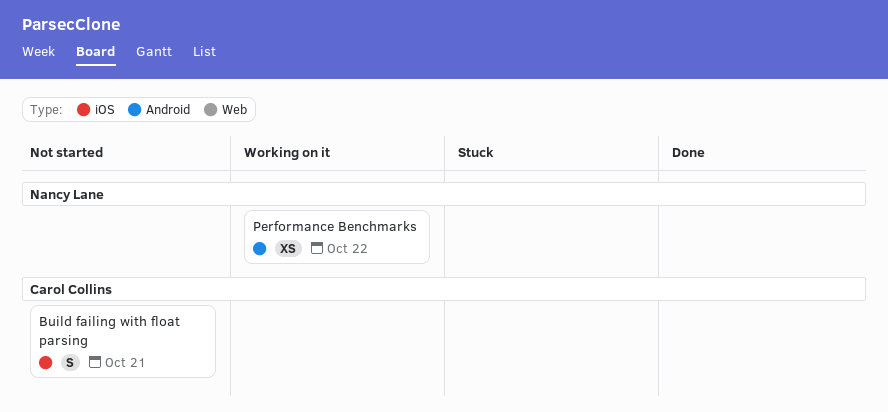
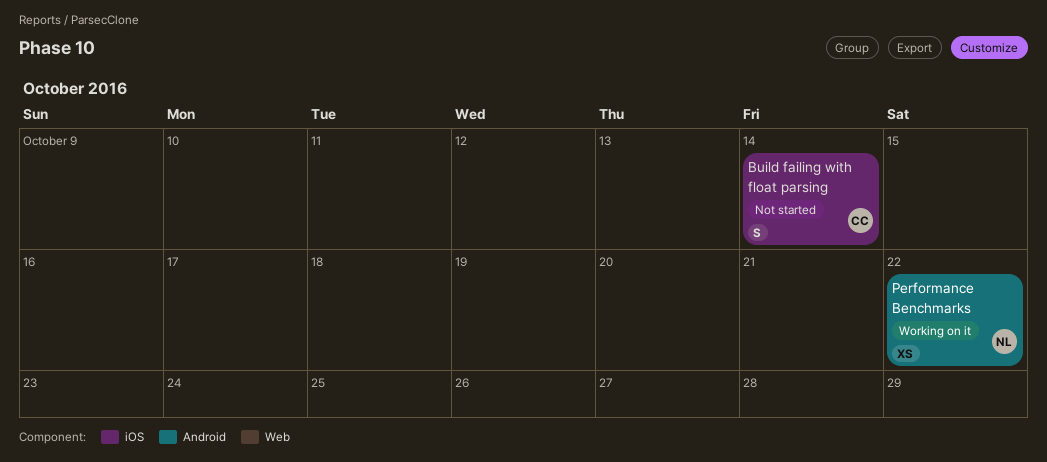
Build failing with float parsing, due: Oct 21 -> Oct 14

